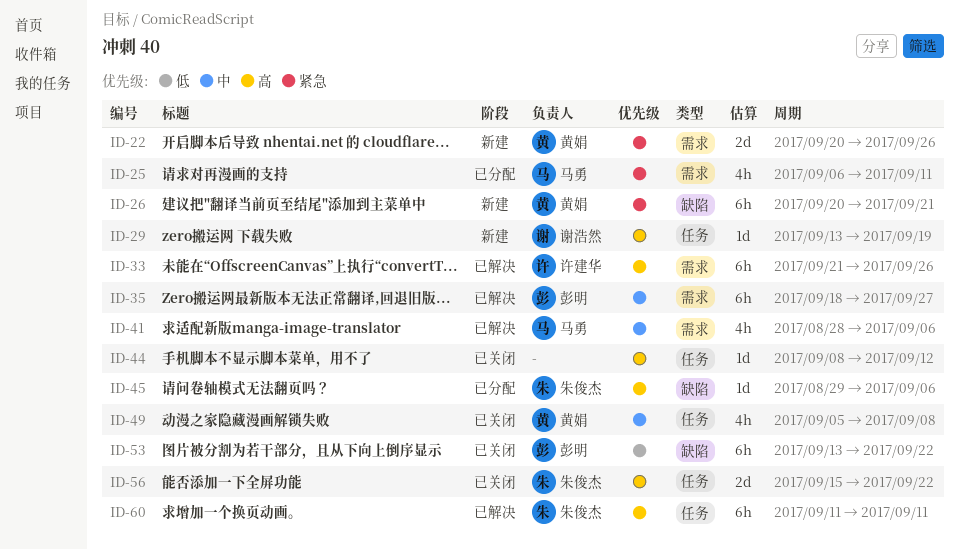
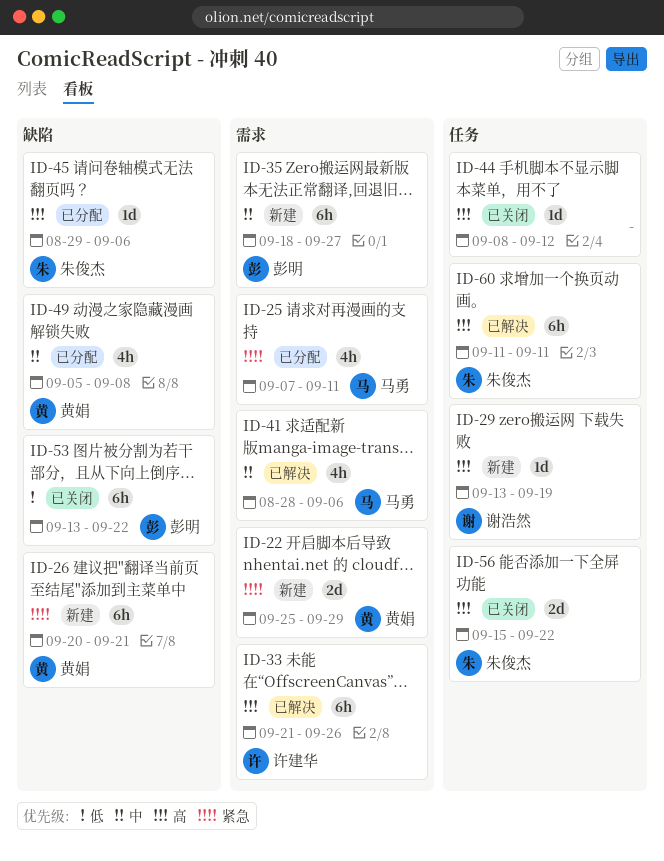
ID-22, start: Sep 20 -> Sep 25
ID-22, due: Sep 26 -> Sep 29
ID-25, start: Sep 6 -> Sep 7
ID-35, status: 已解决 -> 新建
ID-49, status: 已关闭 -> 已分配
ID-49, label: 任务 -> 缺陷

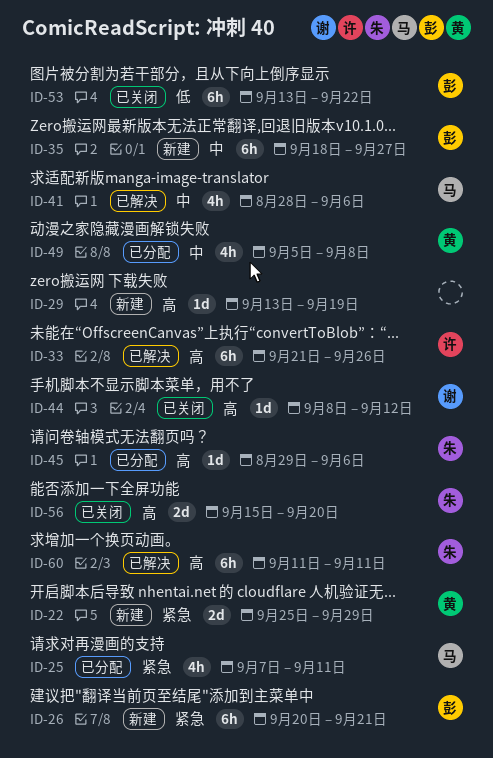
ID-26, owner: 黄娟 -> 彭明
ID-29, owner: 谢浩然 -> none
ID-44, owner: none -> 谢浩然
ID-56, due: Sep 22 -> Sep 20

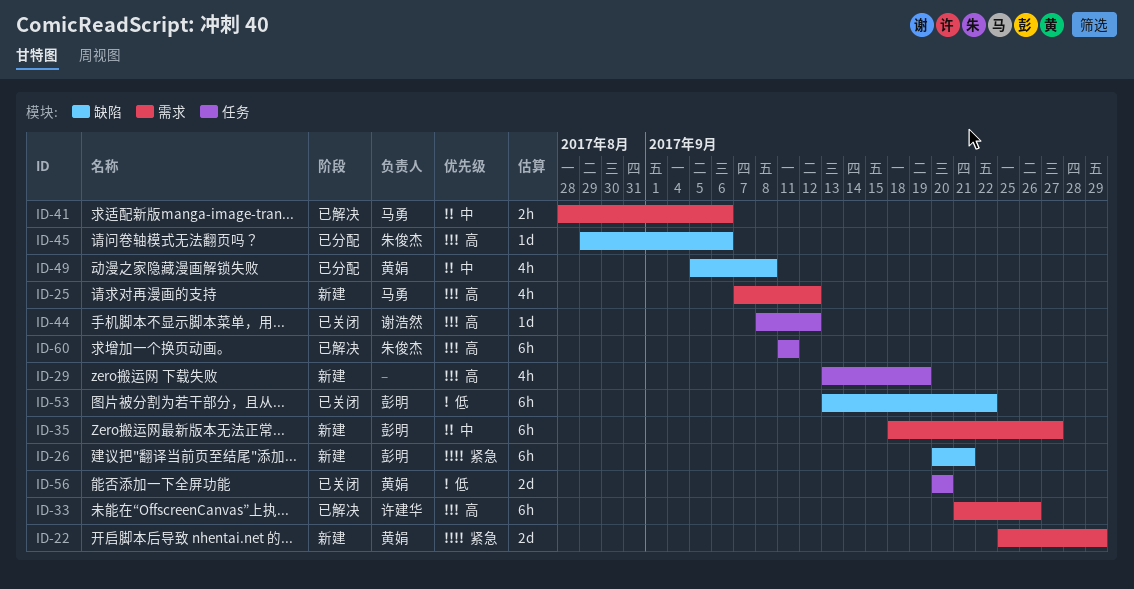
ID-25, status: 已分配 -> 新建
ID-25, priority: 紧急 -> 高
ID-25, due: Sep 11 -> Sep 12
ID-29, estimate: 1d -> 4h
ID-41, estimate: 4h -> 2h
ID-56, owner: 朱俊杰 -> 黄娟
ID-56, priority: 高 -> 低
ID-56, start: Sep 15 -> Sep 20

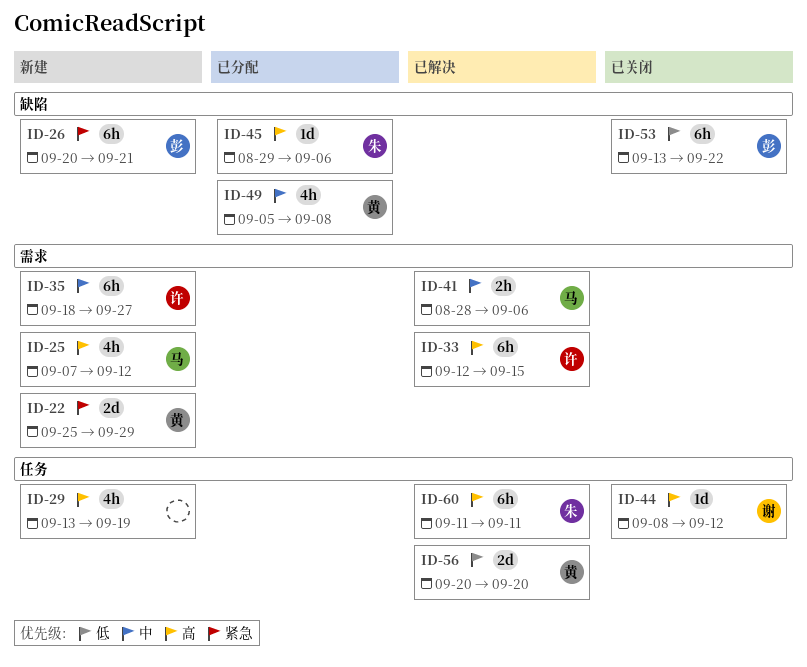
ID-33, start: Sep 21 -> Sep 12
ID-33, due: Sep 26 -> Sep 15
ID-35, owner: 彭明 -> 许建华
ID-56, status: 已关闭 -> 已解决

